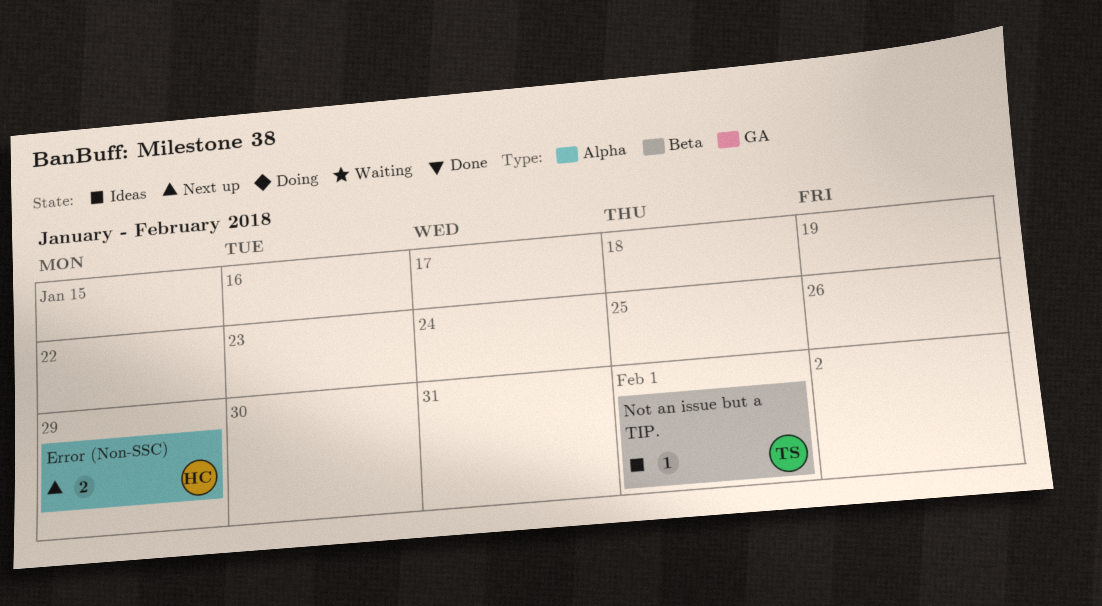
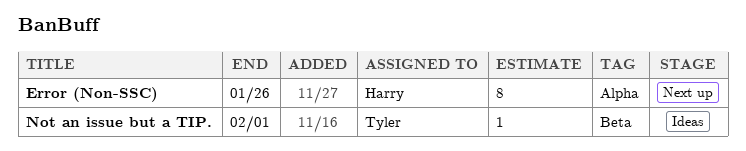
Error (Non-SSC), estimate: 2 -> 8
Error (Non-SSC), due: Jan 29 -> Jan 26

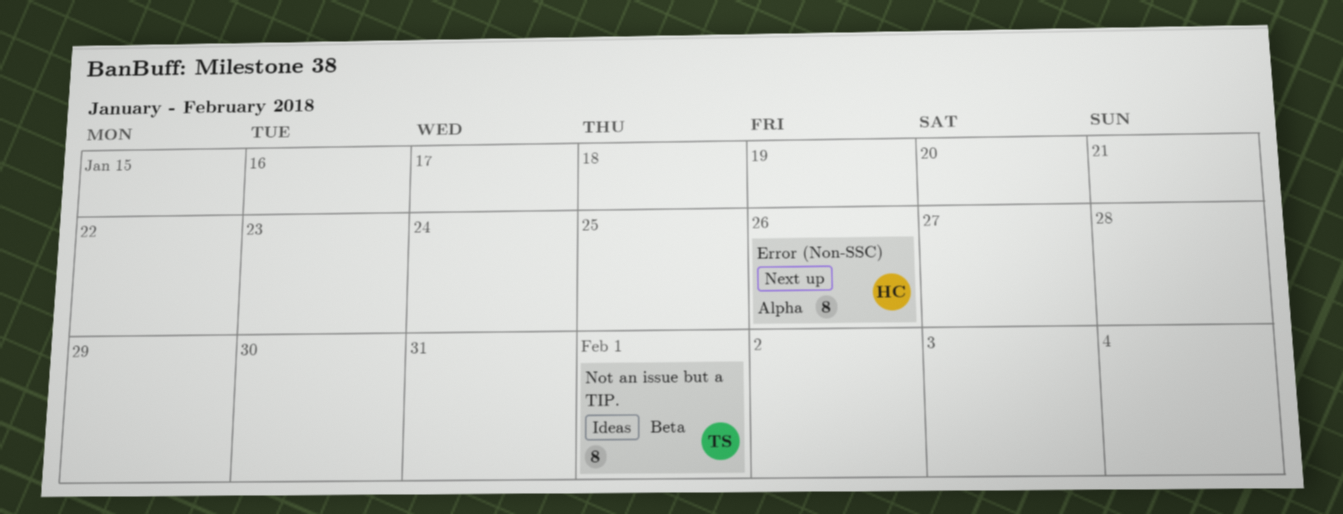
Not an issue but a TIP., estimate: 1 -> 8

